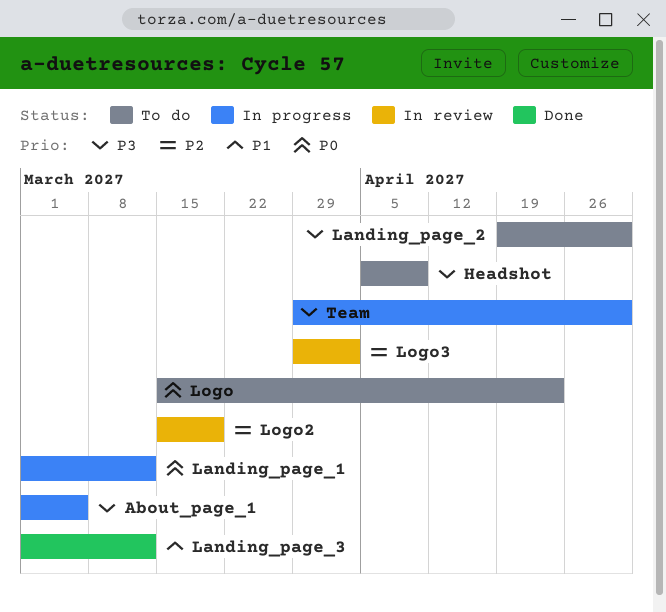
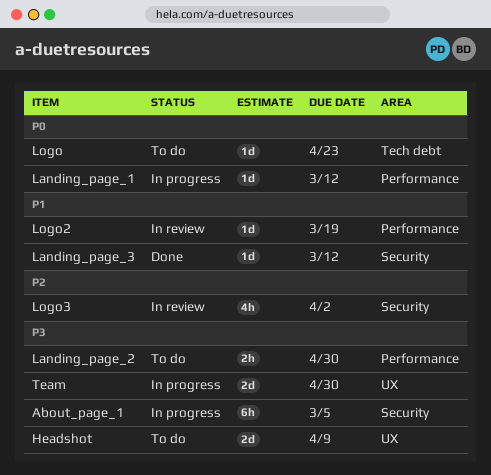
Logo2, priority: P2 -> P1

